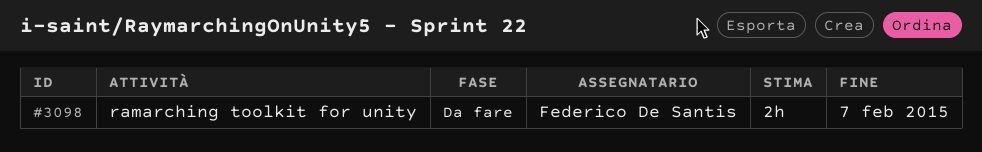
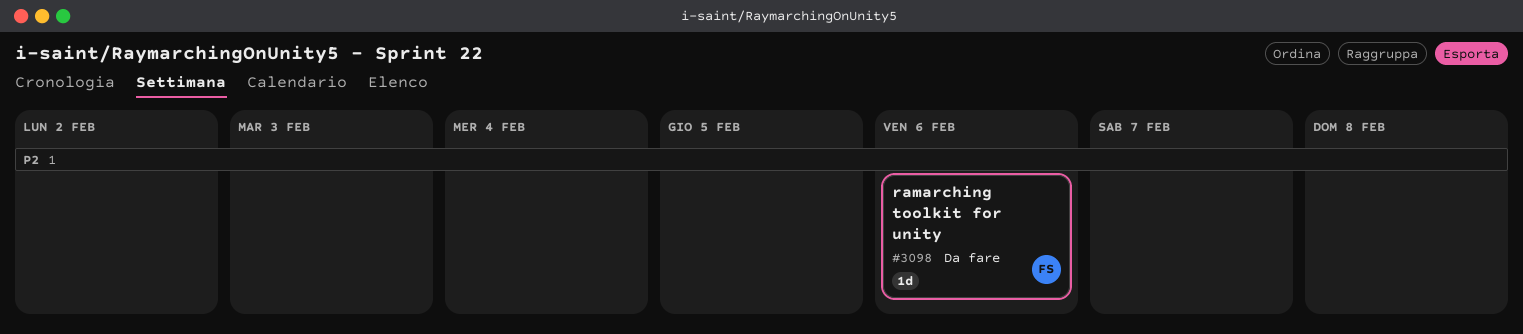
#3098, estimate: 2h -> 1d
#3098, due: Feb 7 -> Feb 6

